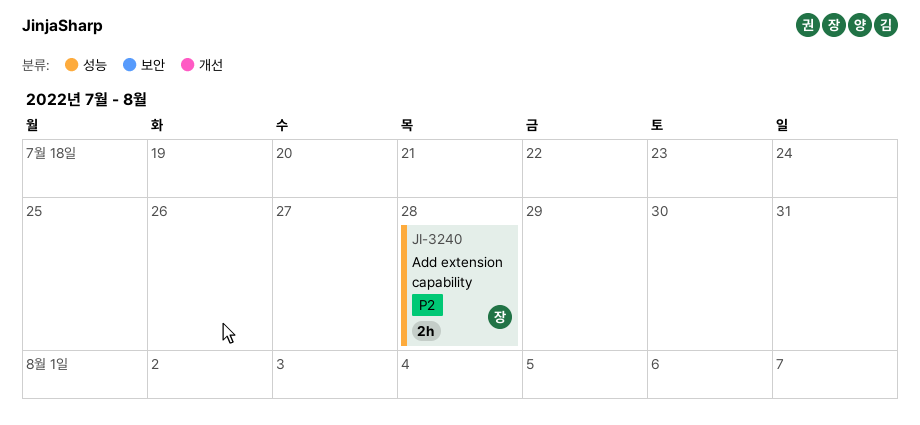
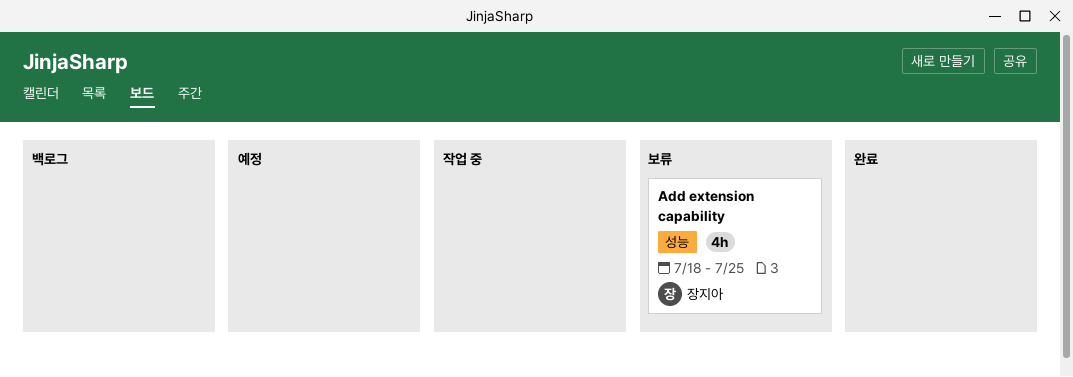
Add extension capability, estimate: 2h -> 4h
Add extension capability, due: Jul 28 -> Jul 25

